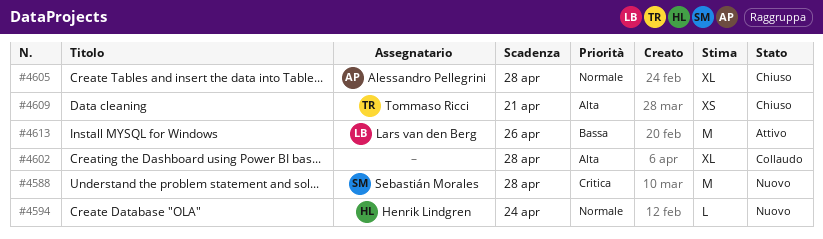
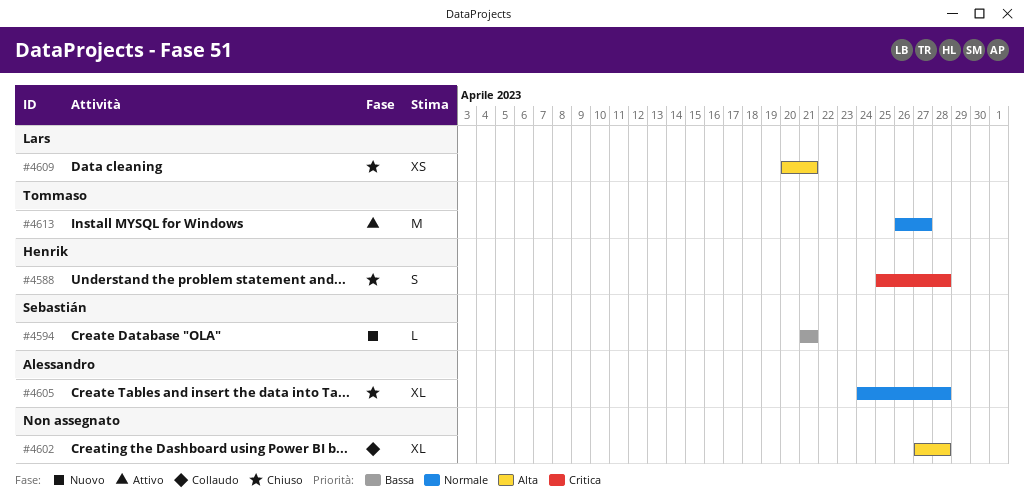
#4588, status: Nuovo -> Chiuso
#4588, owner: Sebastián Morales -> Henrik Lindgren
#4588, estimate: M -> S
#4594, owner: Henrik Lindgren -> Sebastián Morales
#4594, priority: Normale -> Bassa
#4594, due: Apr 24 -> Apr 21
#4609, owner: Tommaso Ricci -> Lars van den Berg
#4613, owner: Lars van den Berg -> Tommaso Ricci
#4613, priority: Bassa -> Normale
#4613, due: Apr 26 -> Apr 27

